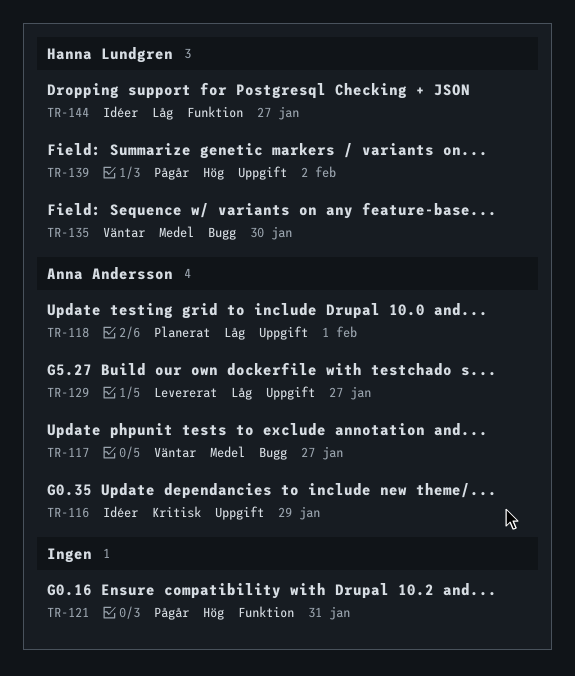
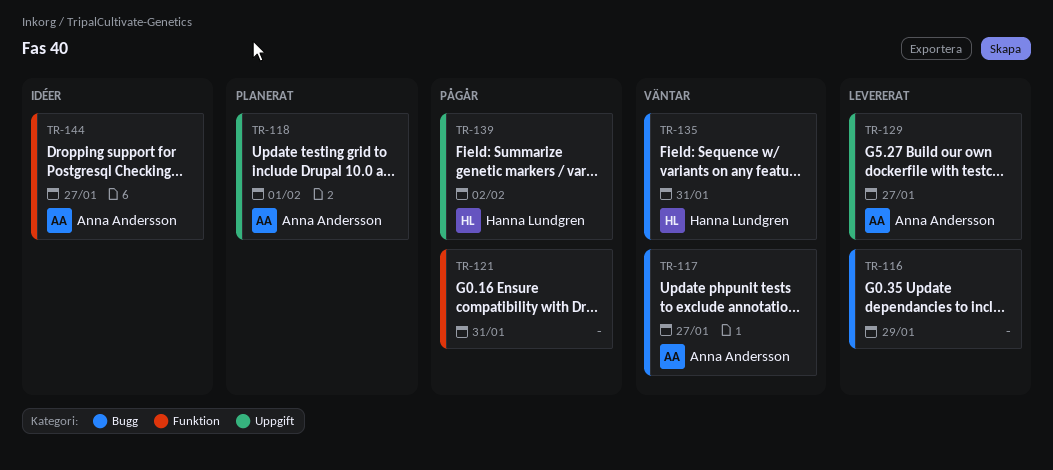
TR-116, status: Idéer -> Levererat
TR-116, owner: Anna Andersson -> none
TR-116, label: Uppgift -> Bugg
TR-135, due: Jan 30 -> Jan 31
TR-144, owner: Hanna Lundgren -> Anna Andersson

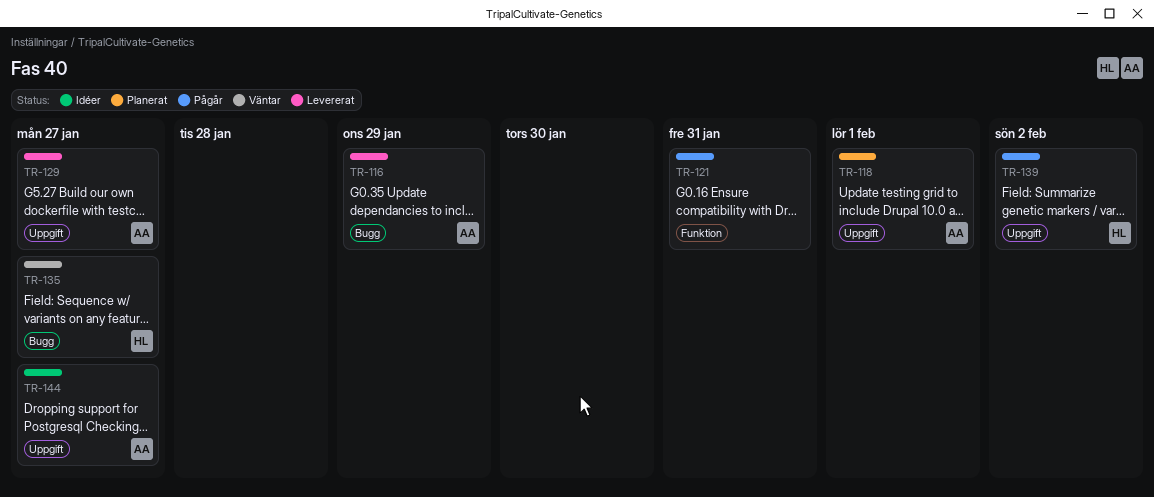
TR-116, owner: none -> Anna Andersson
TR-117: present -> none
TR-135, due: Jan 31 -> Jan 27
TR-144, label: Funktion -> Uppgift

